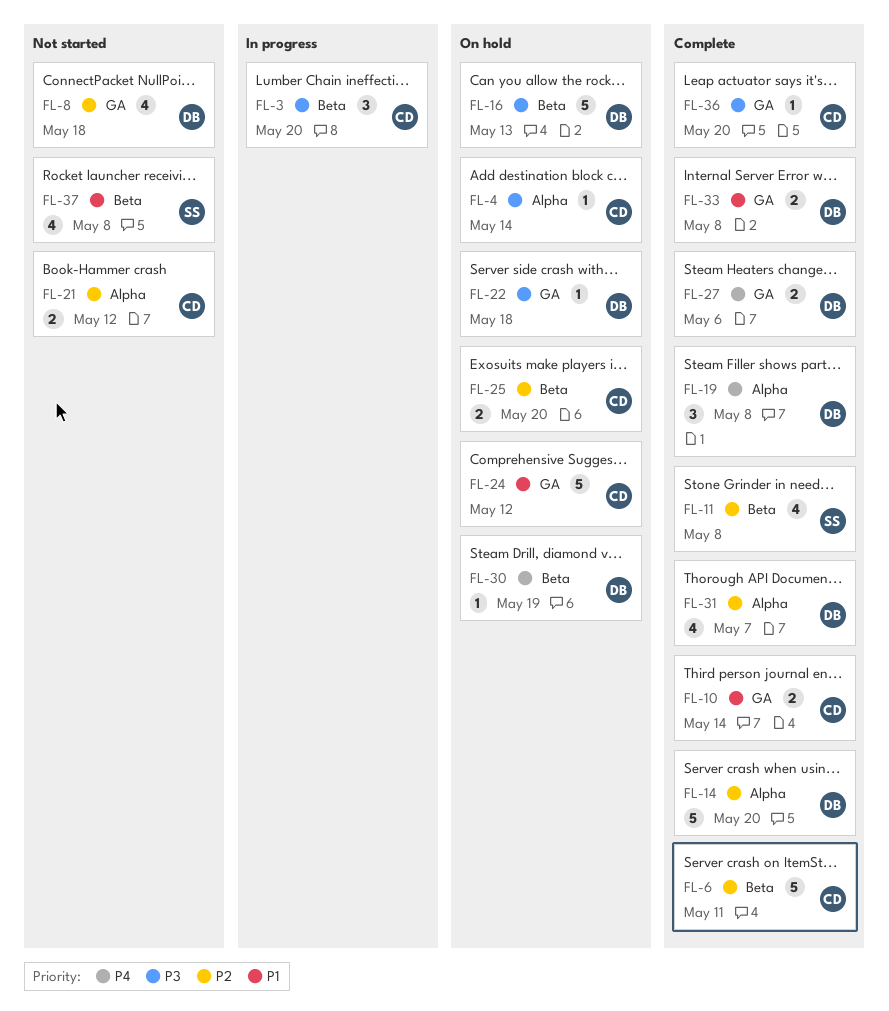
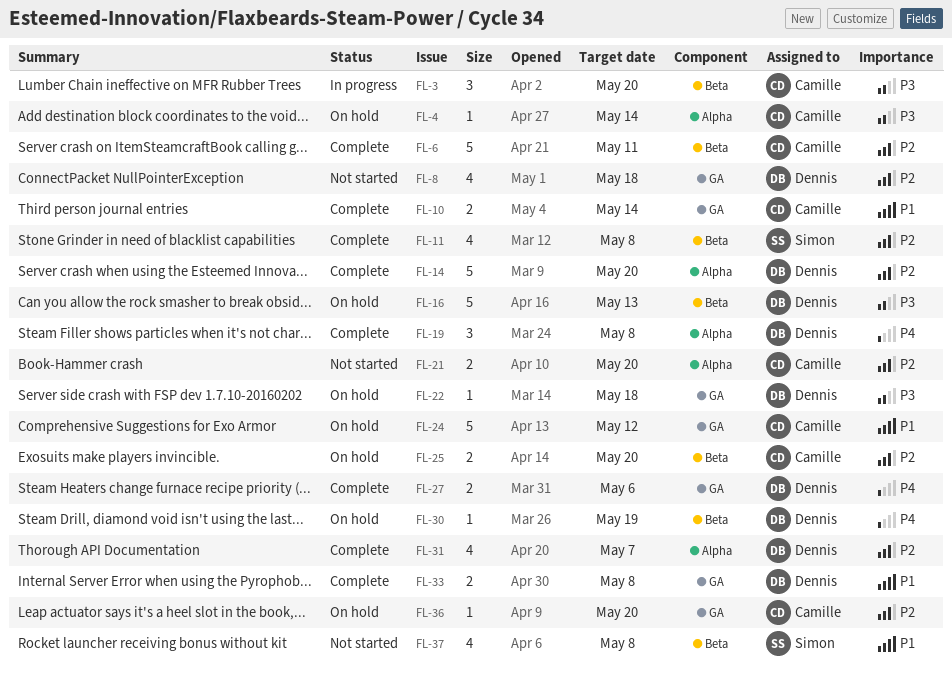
FL-21, due: May 12 -> May 20
FL-36, status: Complete -> On hold
FL-36, priority: P3 -> P2

